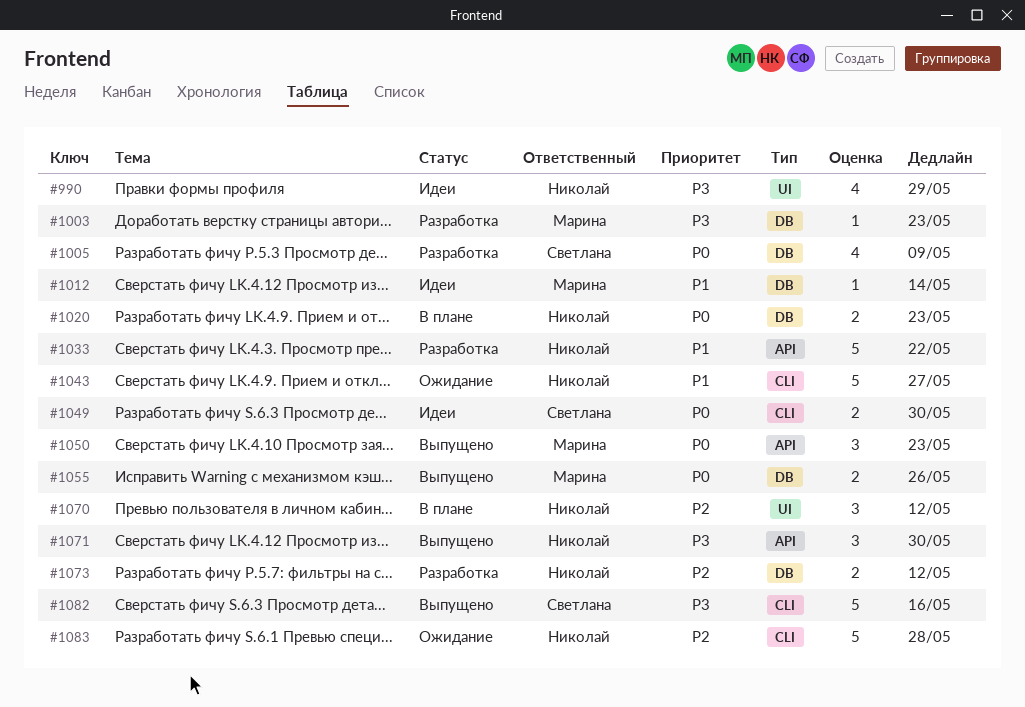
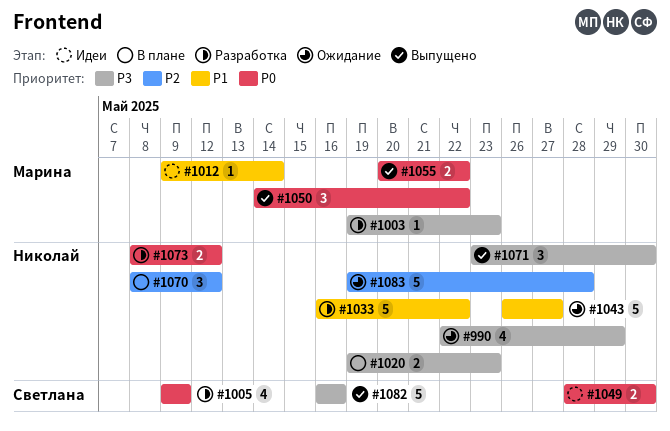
#990, status: Идеи -> Ожидание
#1020, priority: P0 -> P3
#1050, due: May 23 -> May 22
#1055, due: May 26 -> May 22
#1073, priority: P2 -> P0

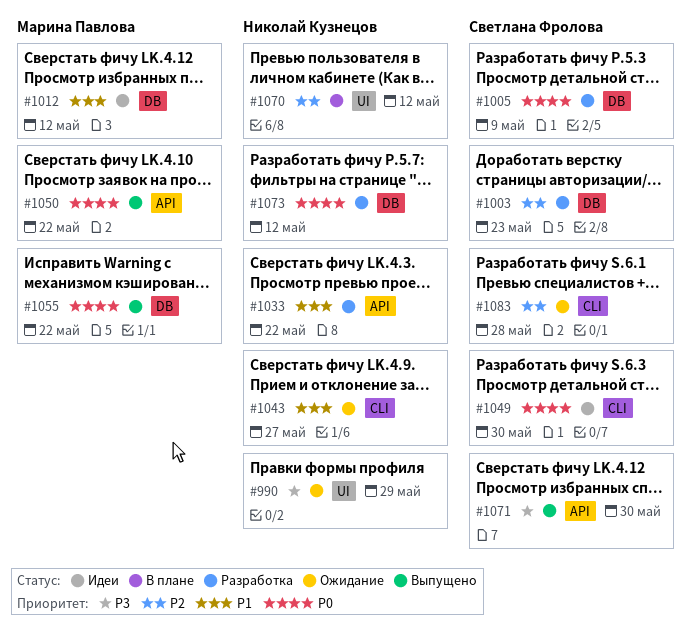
#1003, owner: Марина Павлова -> Светлана Фролова
#1003, priority: P3 -> P2
#1012, due: May 14 -> May 12
#1020: present -> none
#1071, owner: Николай Кузнецов -> Светлана Фролова
#1082: present -> none
#1083, owner: Николай Кузнецов -> Светлана Фролова

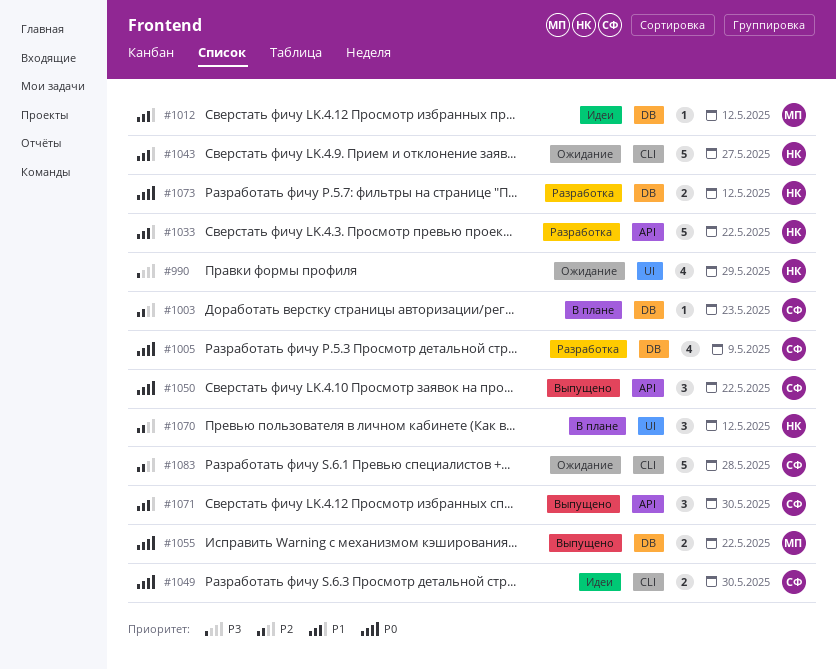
#1003, status: Разработка -> В плане
#1050, owner: Марина Павлова -> Светлана Фролова
#1071, priority: P3 -> P1

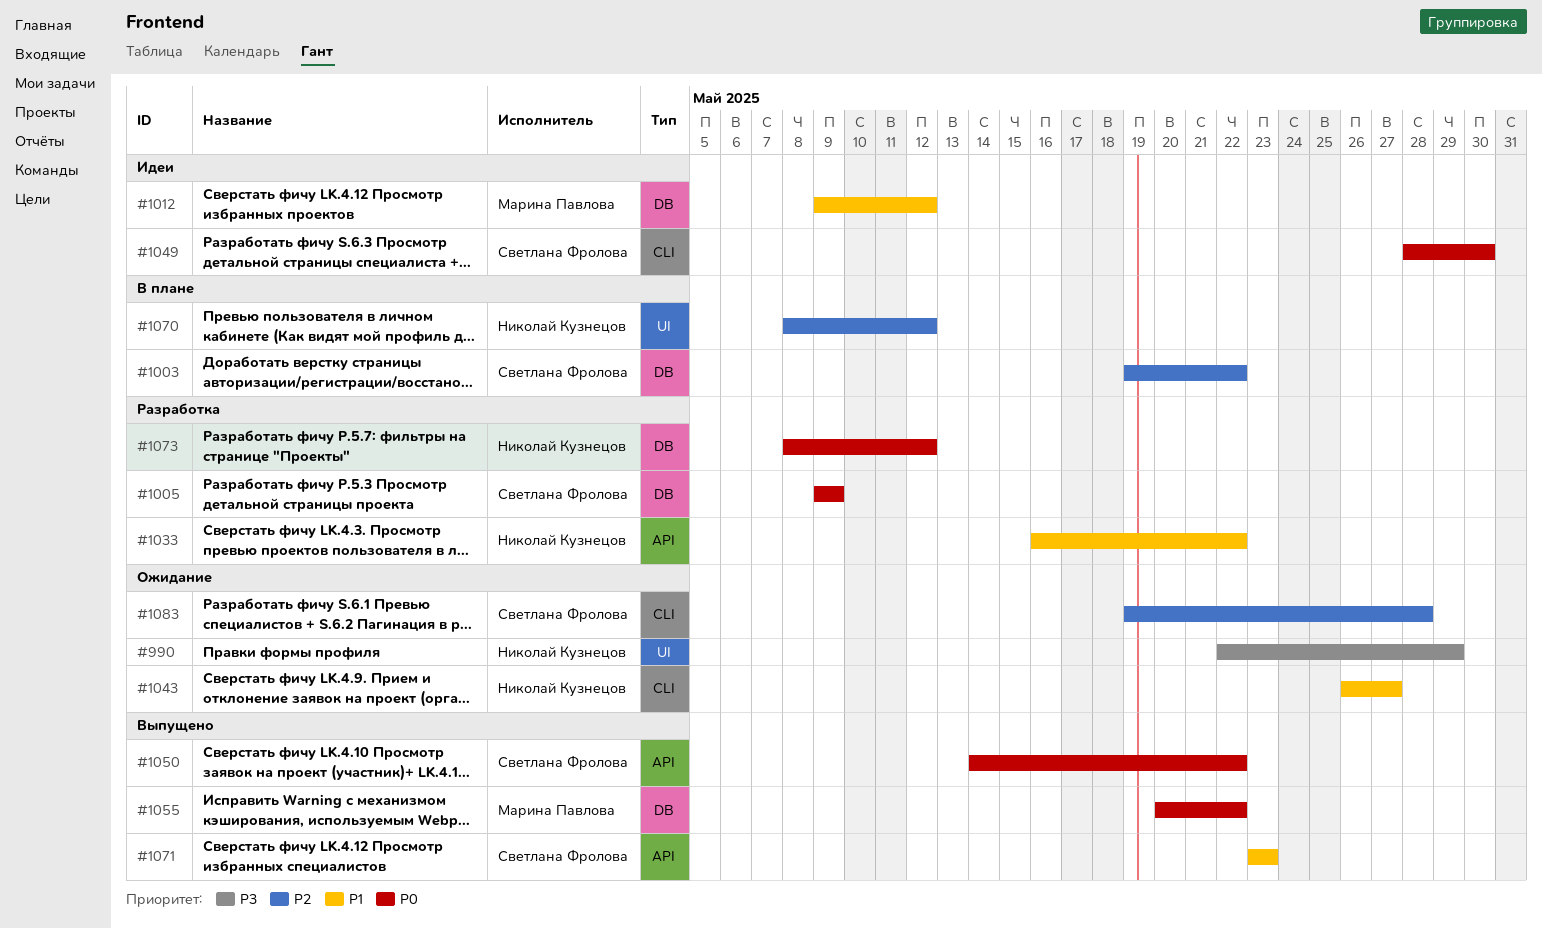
#1003, due: May 23 -> May 22
#1071, due: May 30 -> May 23

